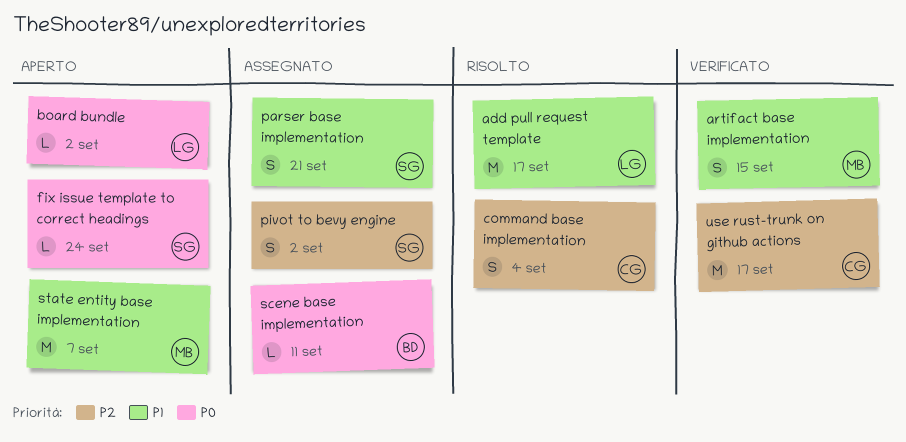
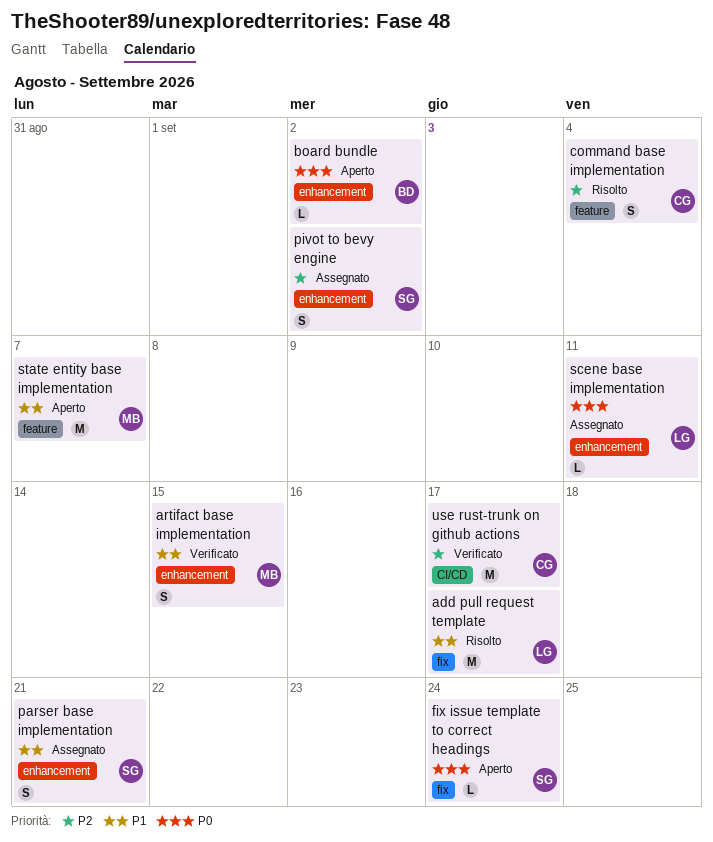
board bundle, owner: LG -> BD
scene base implementation, owner: BD -> LG

